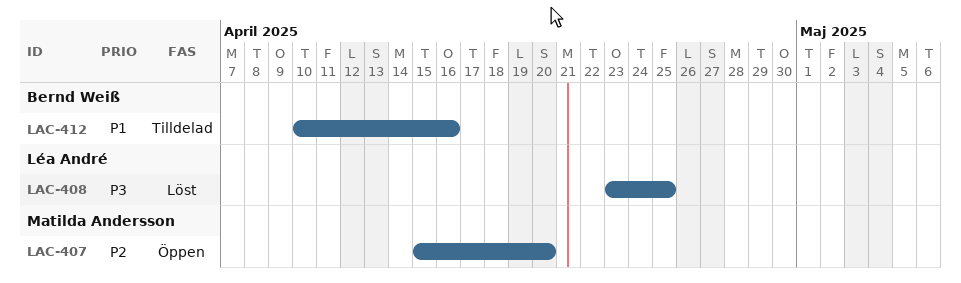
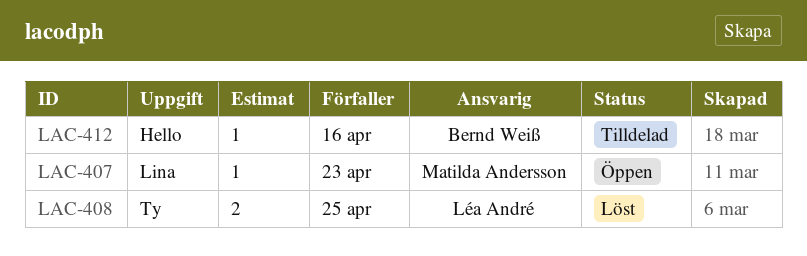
LAC-407, due: Apr 20 -> Apr 23

